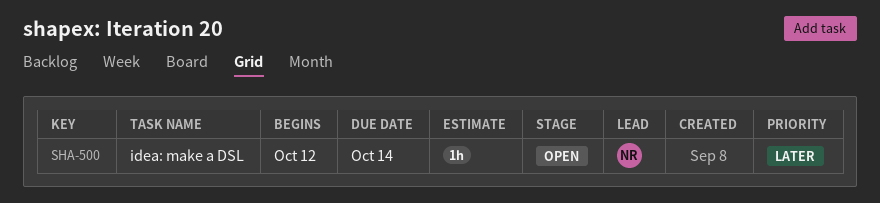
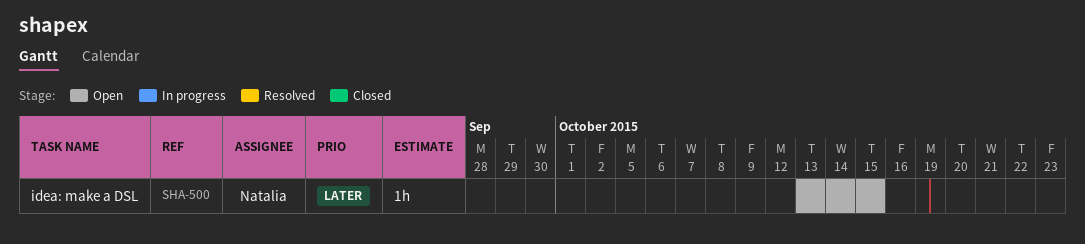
SHA-500, start: Oct 12 -> Oct 13
SHA-500, due: Oct 14 -> Oct 15

